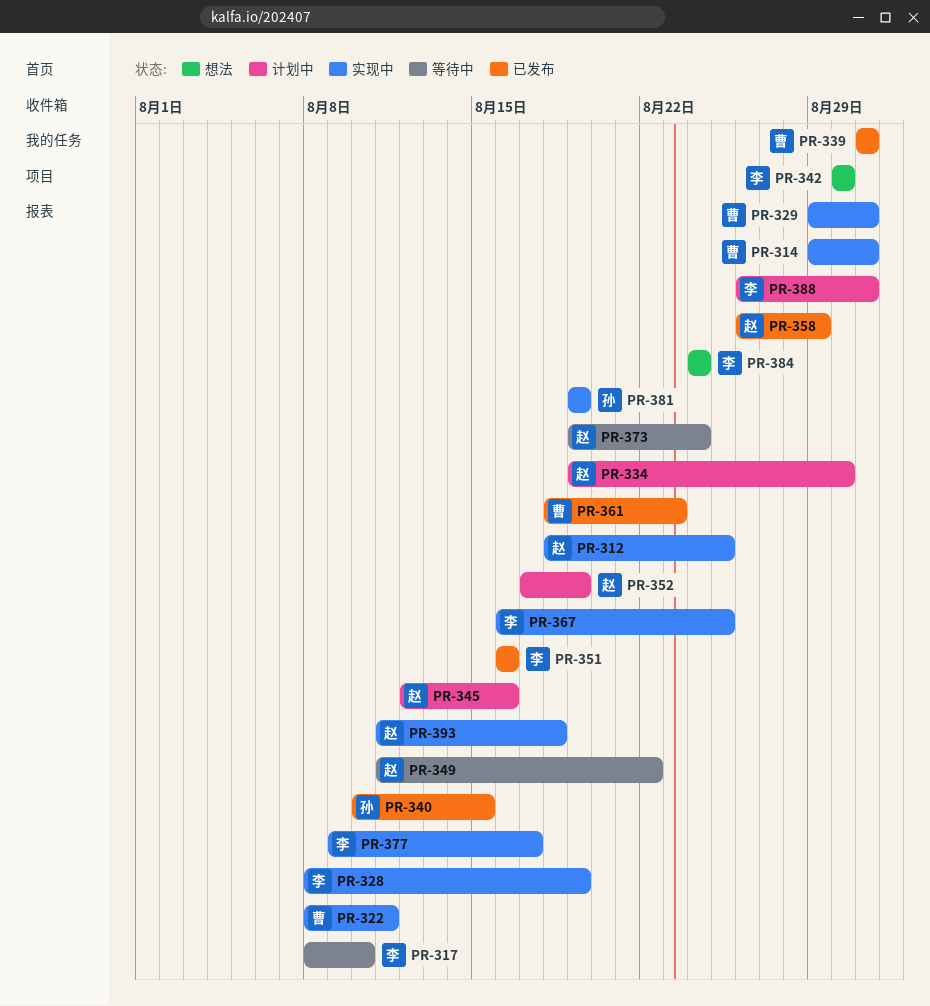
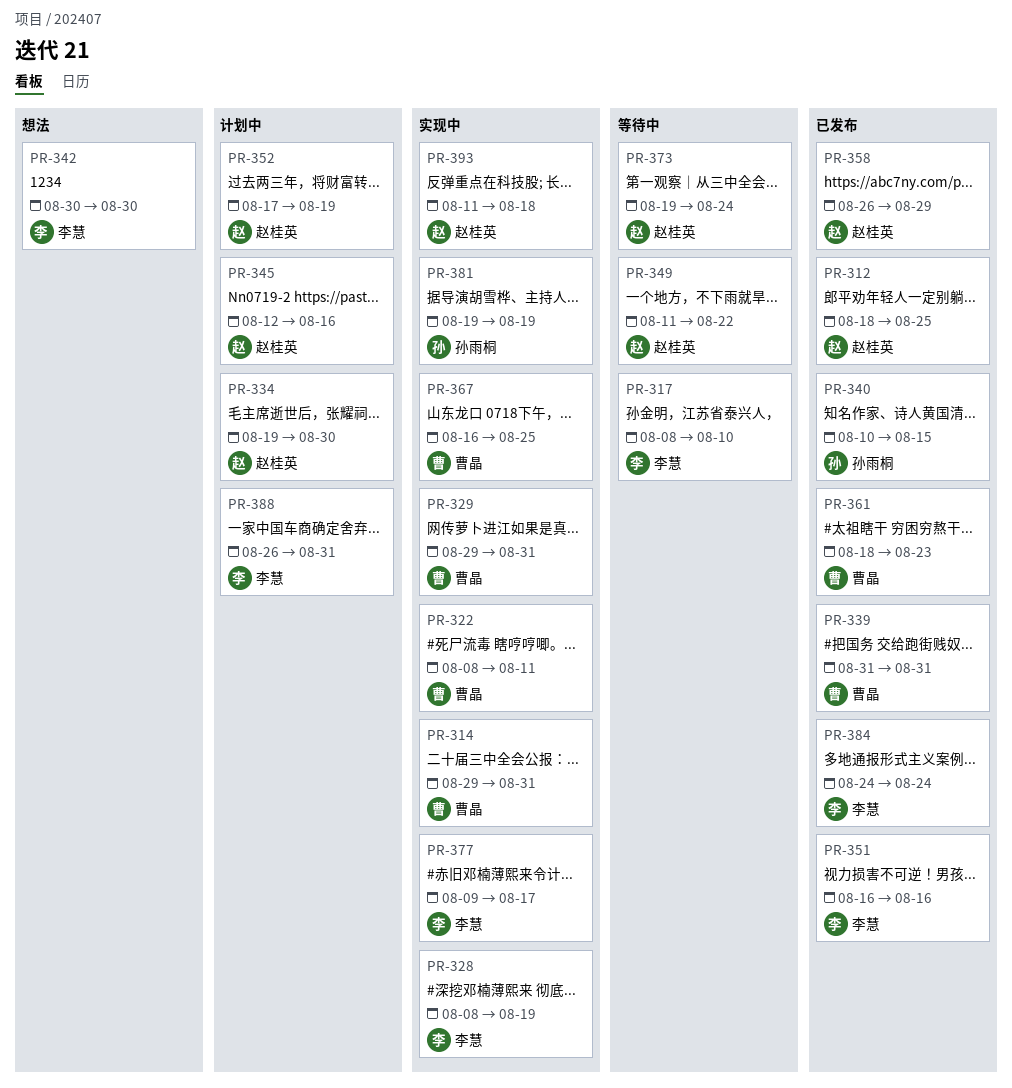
PR-312, status: 实现中 -> 已发布
PR-367, owner: 李慧 -> 曹晶
PR-384, status: 想法 -> 已发布

